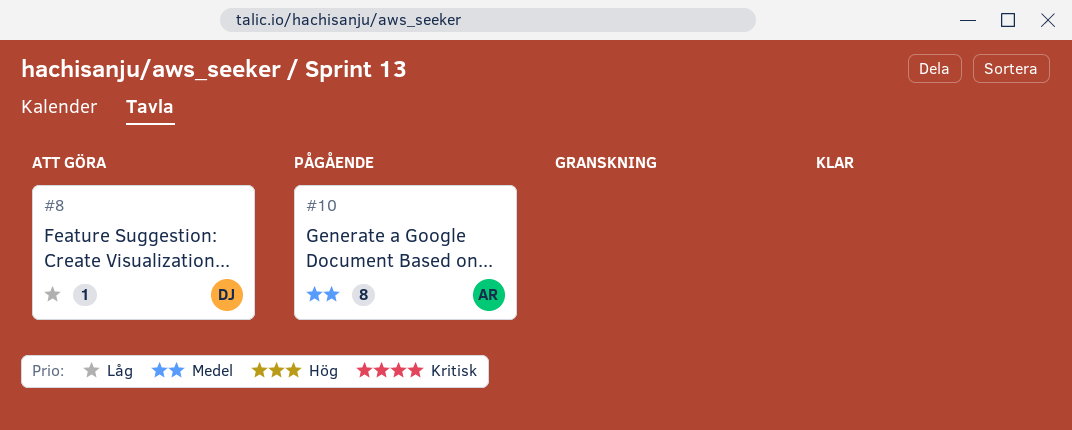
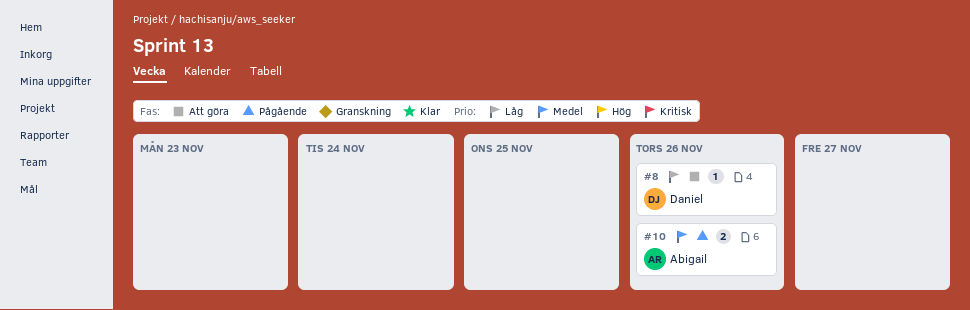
#10, estimate: 8 -> 2

